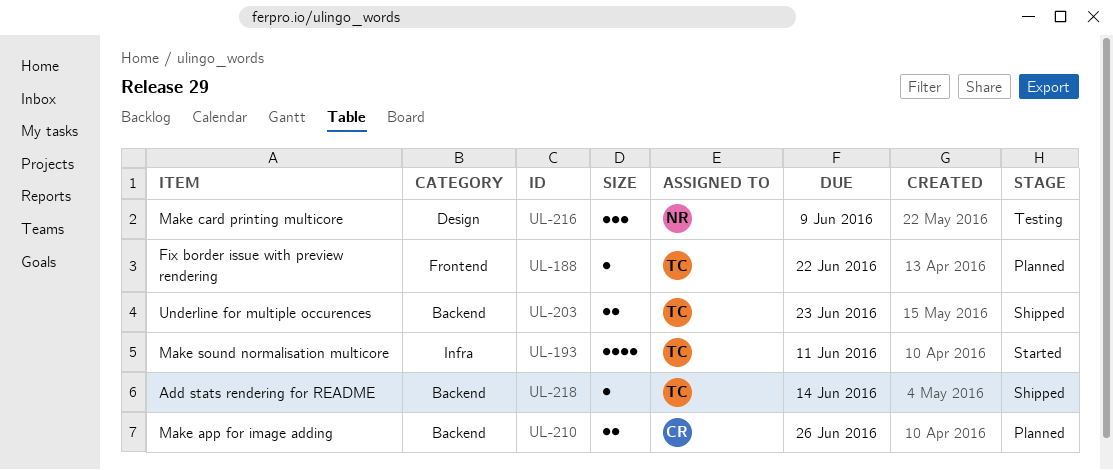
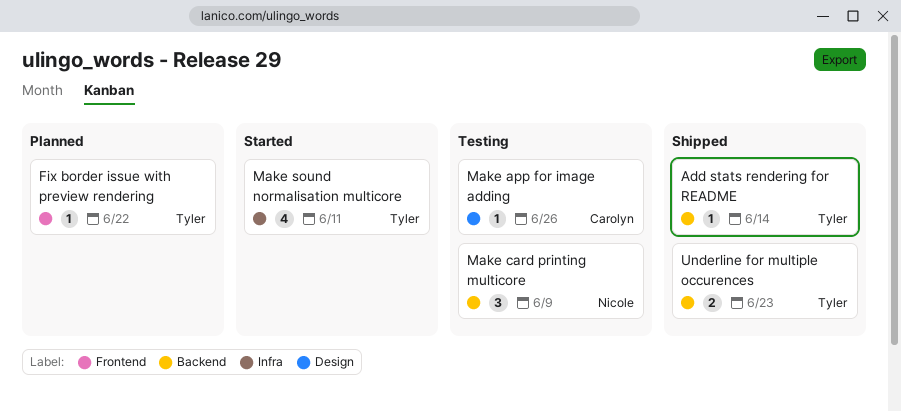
Make app for image adding, status: Planned -> Testing
Make app for image adding, label: Backend -> Design
Make app for image adding, estimate: 2 -> 1
Make card printing multicore, label: Design -> Backend

